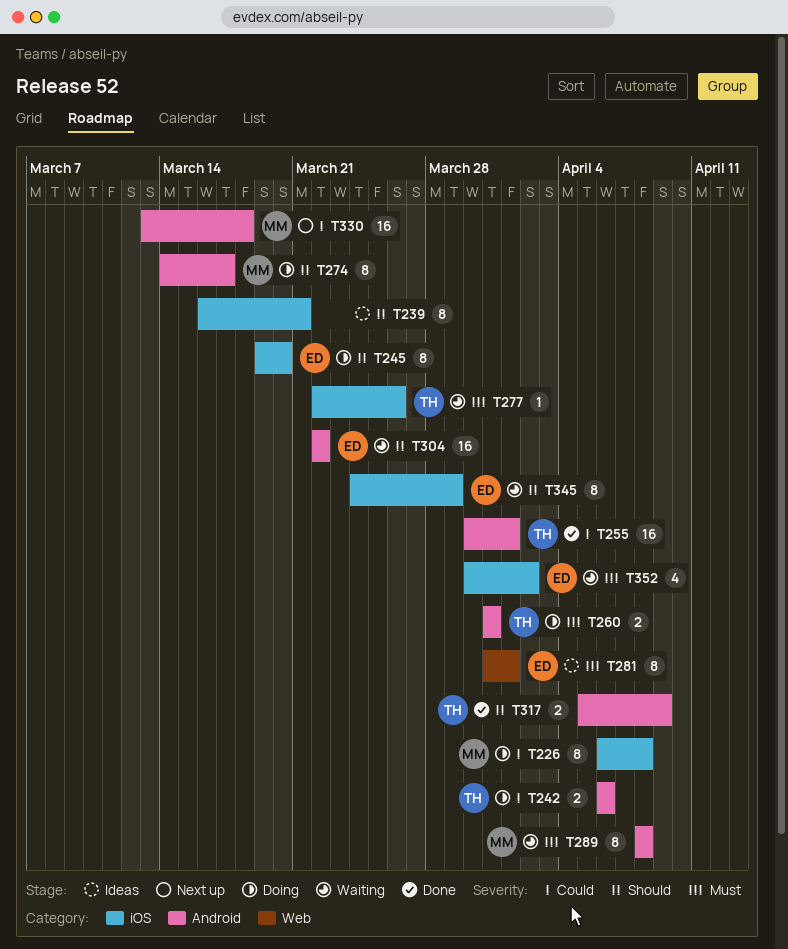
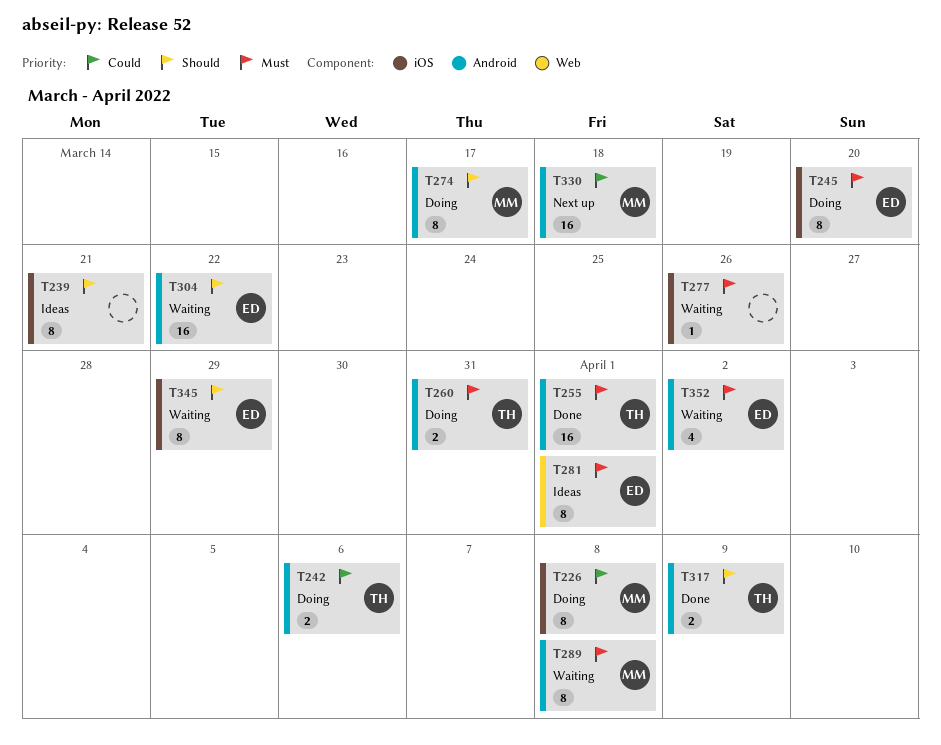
T245, priority: Should -> Must
T255, priority: Could -> Must
T277, owner: TH -> none
T352, label: iOS -> Android

